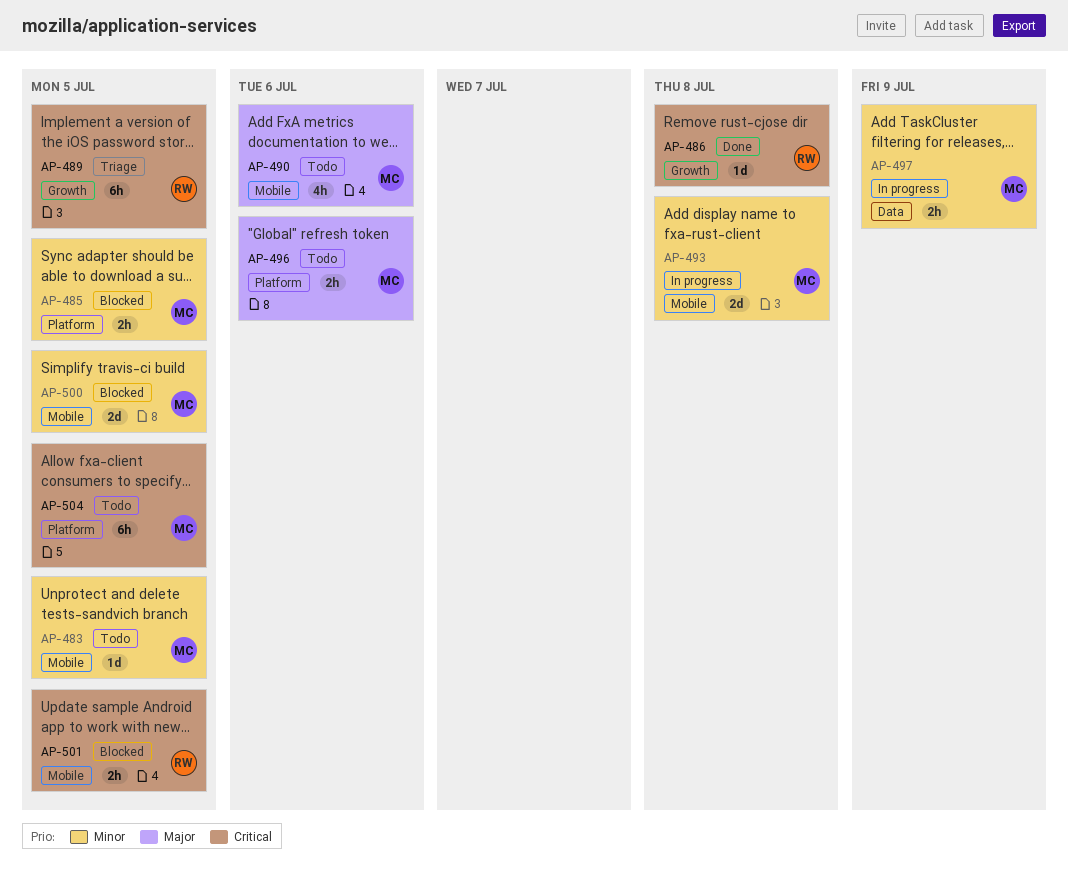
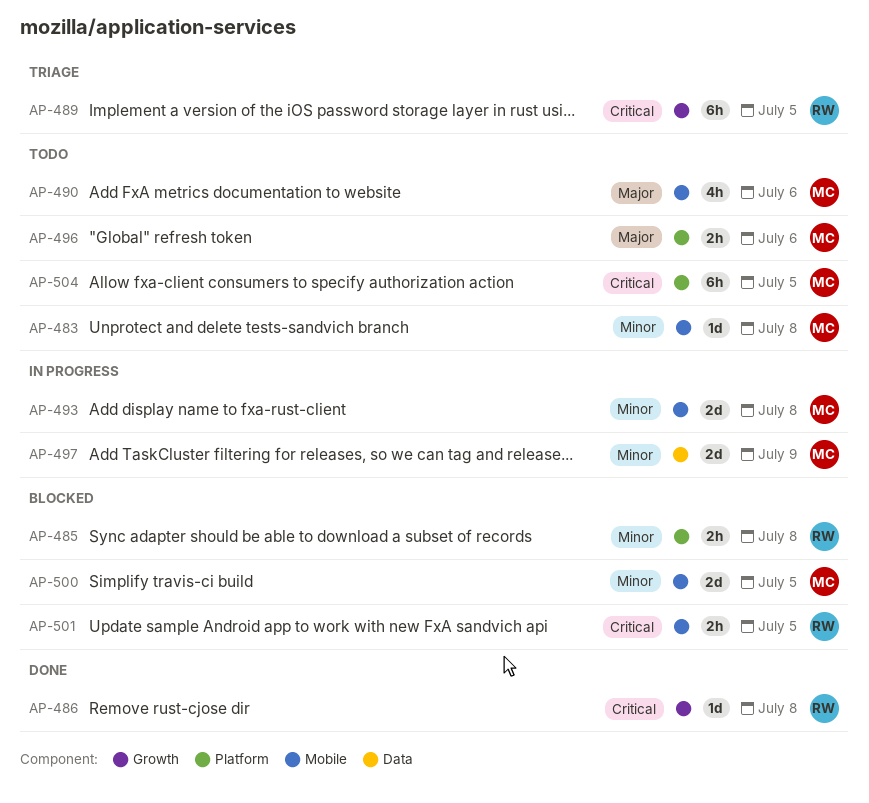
AP-483, due: Jul 5 -> Jul 8
AP-485, owner: MC -> RW
AP-485, due: Jul 5 -> Jul 8
AP-497, estimate: 2h -> 2d

